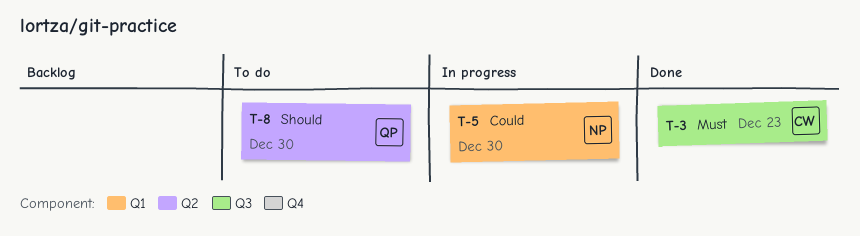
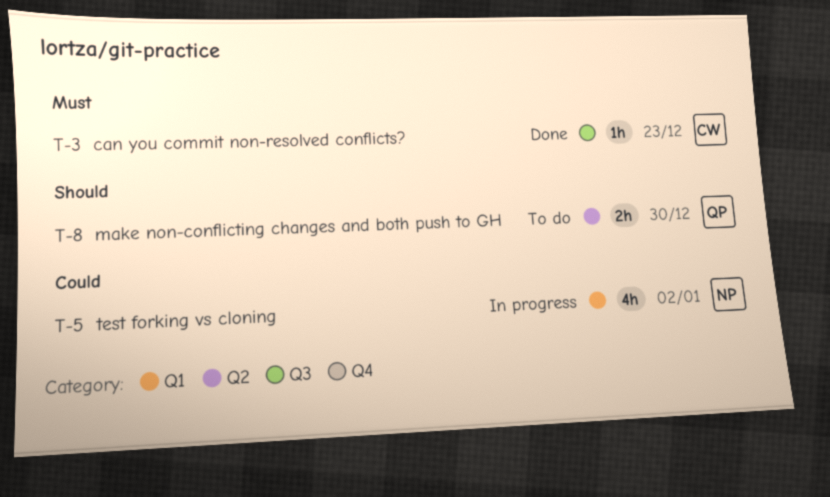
T-5, due: Dec 30 -> Jan 2

